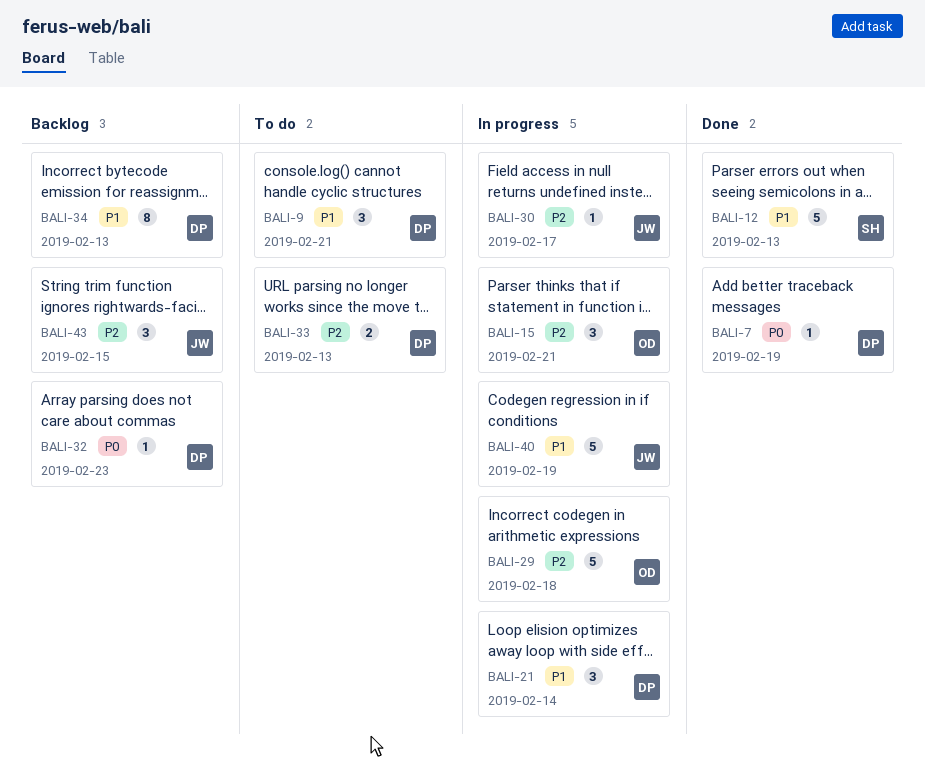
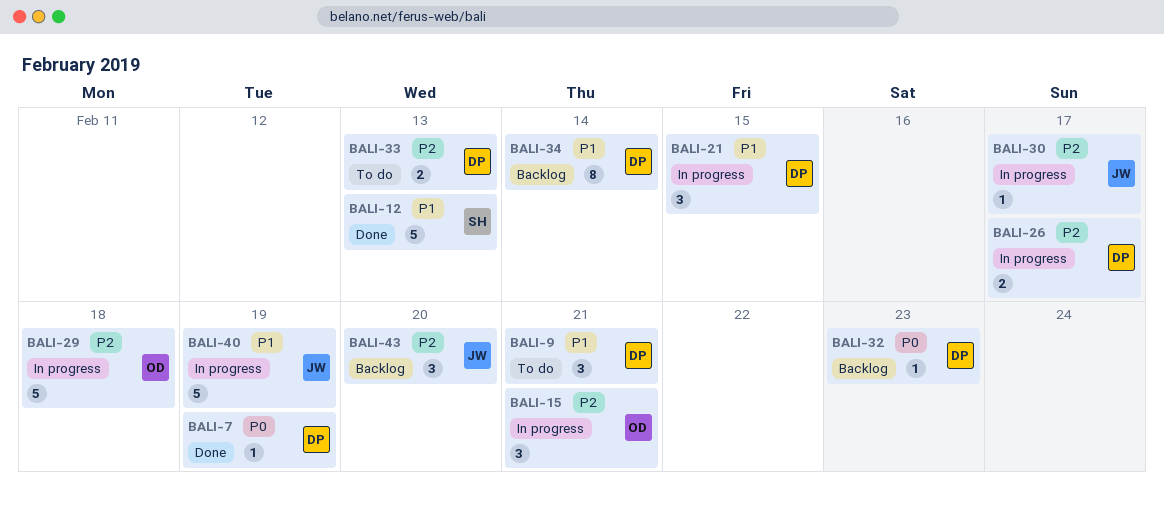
BALI-21, due: Feb 14 -> Feb 15
BALI-26: none -> present
BALI-34, due: Feb 13 -> Feb 14
BALI-43, due: Feb 15 -> Feb 20

